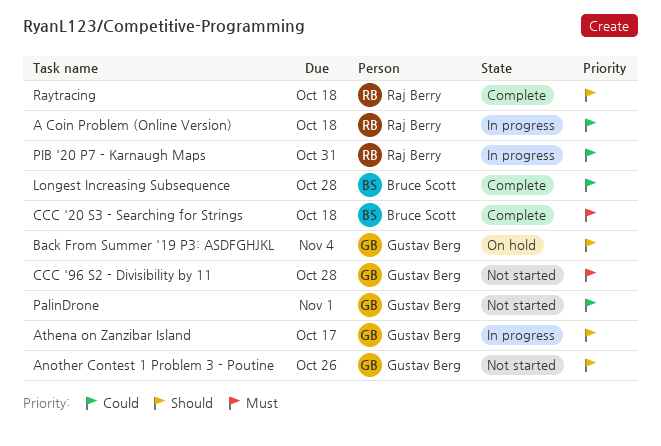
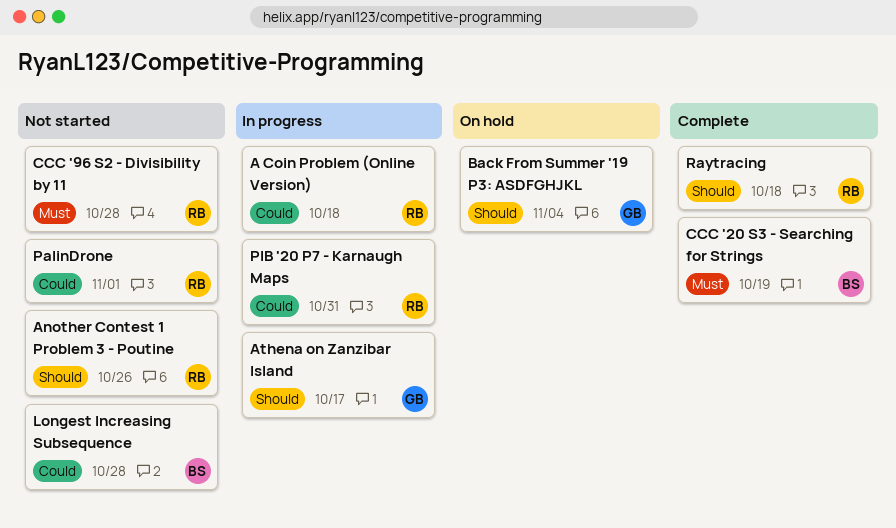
Another Contest 1 Problem 3 - Poutine, owner: Gustav Berg -> Raj Berry
CCC '20 S3 - Searching for Strings, due: Oct 18 -> Oct 19
CCC '96 S2 - Divisibility by 11, owner: Gustav Berg -> Raj Berry
Longest Increasing Subsequence, status: Complete -> Not started
PalinDrone, owner: Gustav Berg -> Raj Berry

